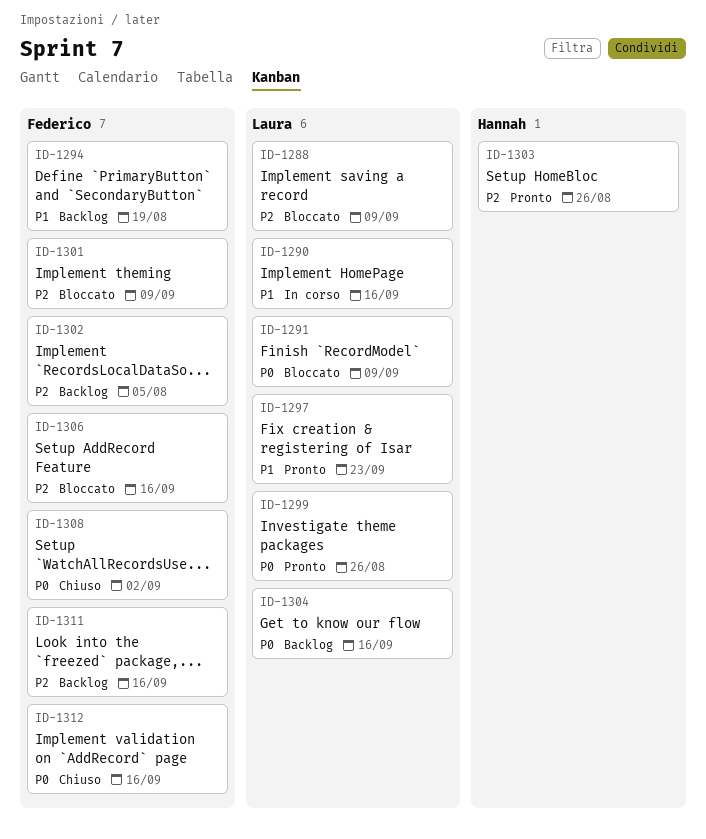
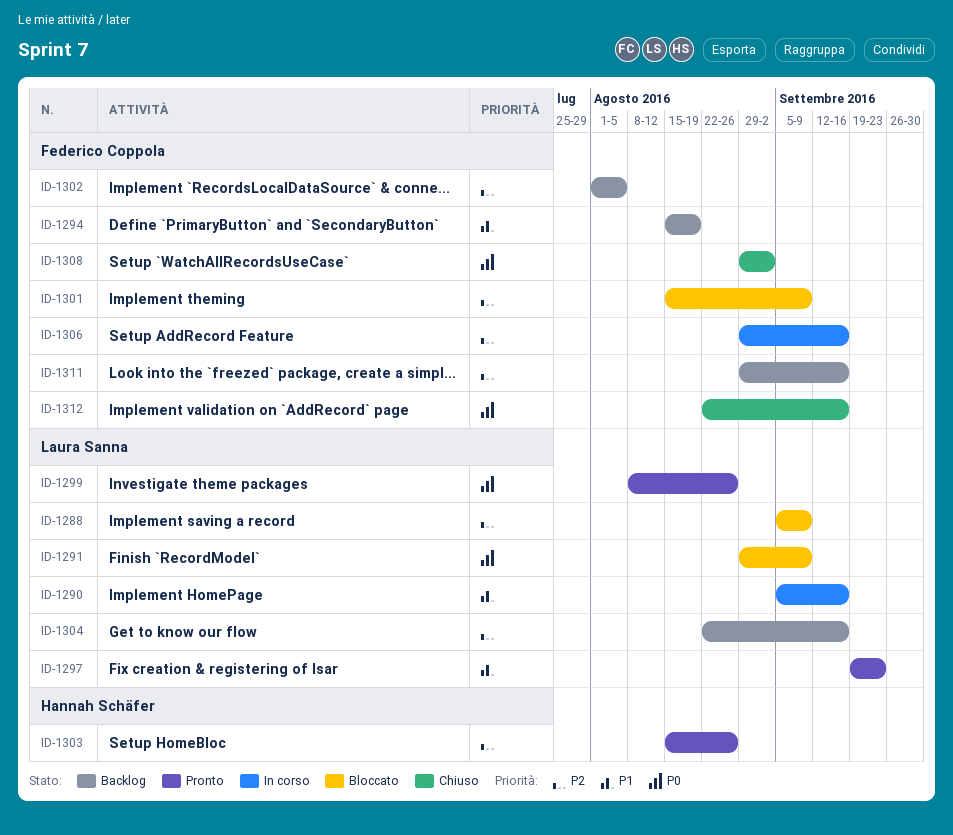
ID-1304, priority: P0 -> P2
ID-1306, status: Bloccato -> In corso

